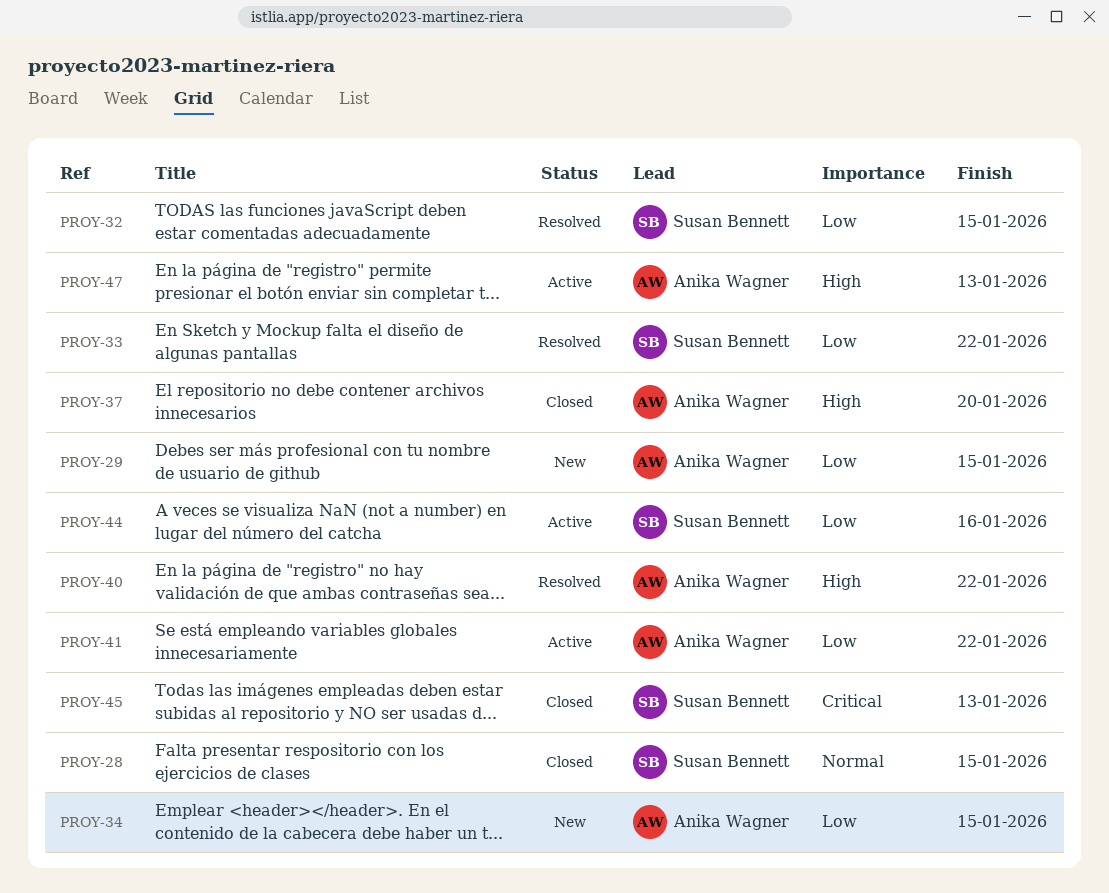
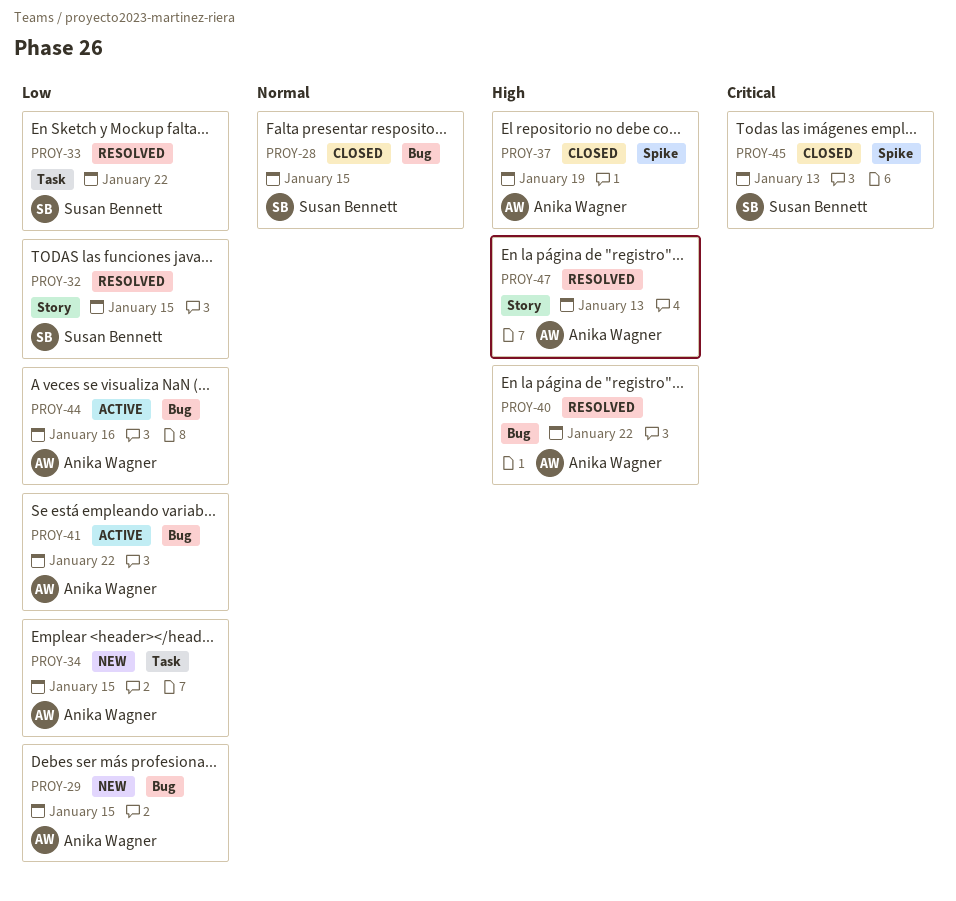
PROY-37, due: Jan 20 -> Jan 19
PROY-44, owner: Susan Bennett -> Anika Wagner
PROY-47, status: Active -> Resolved

